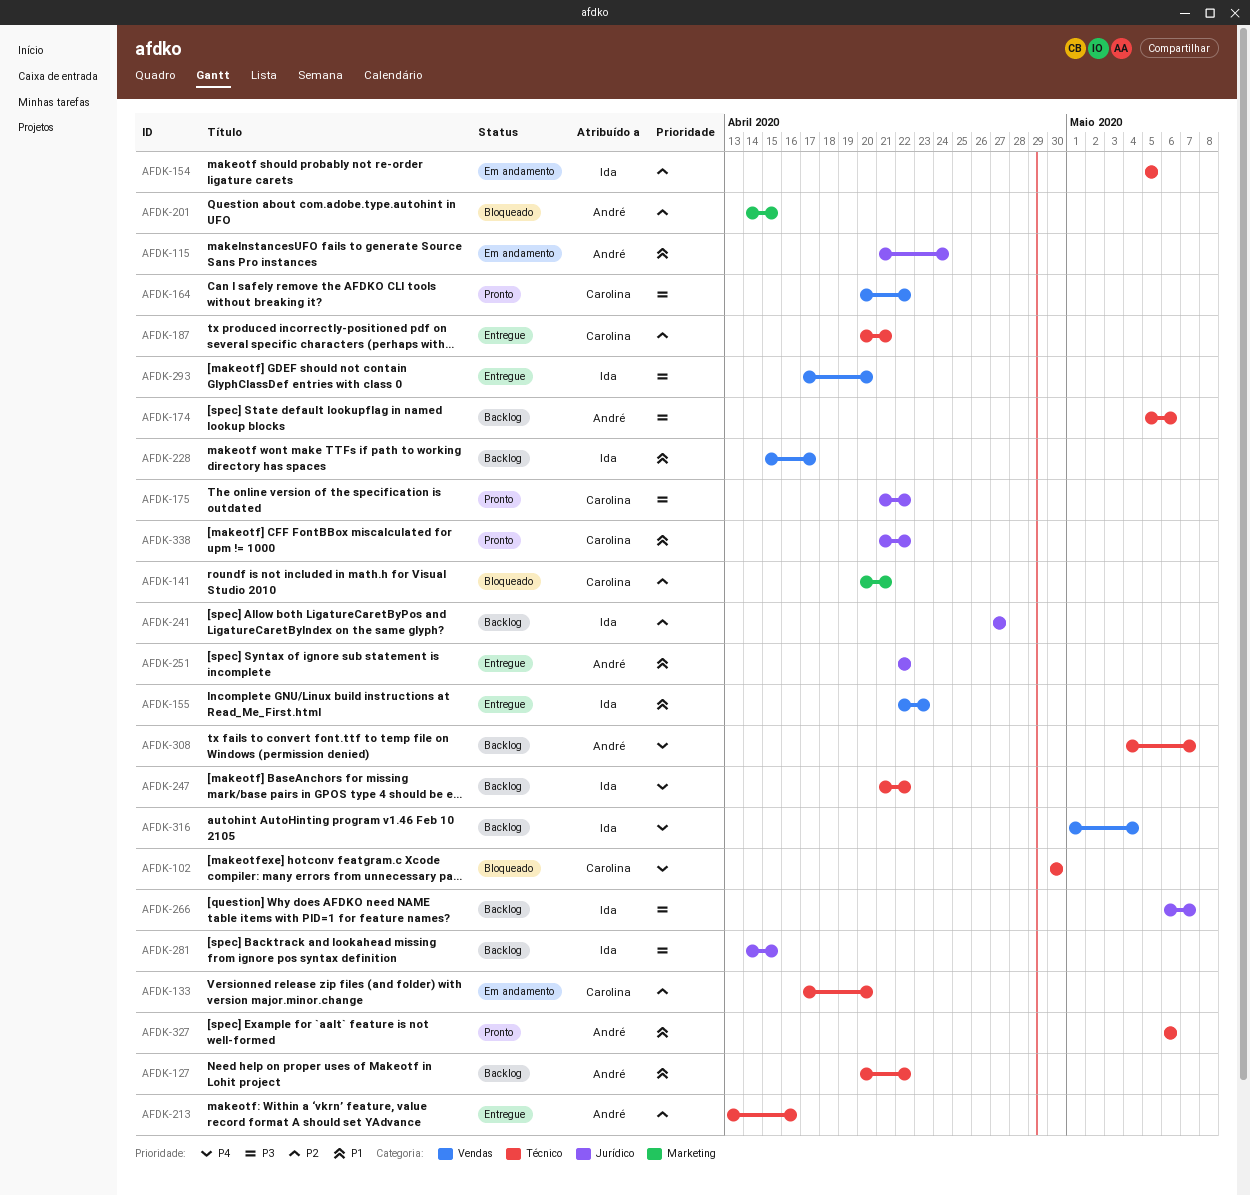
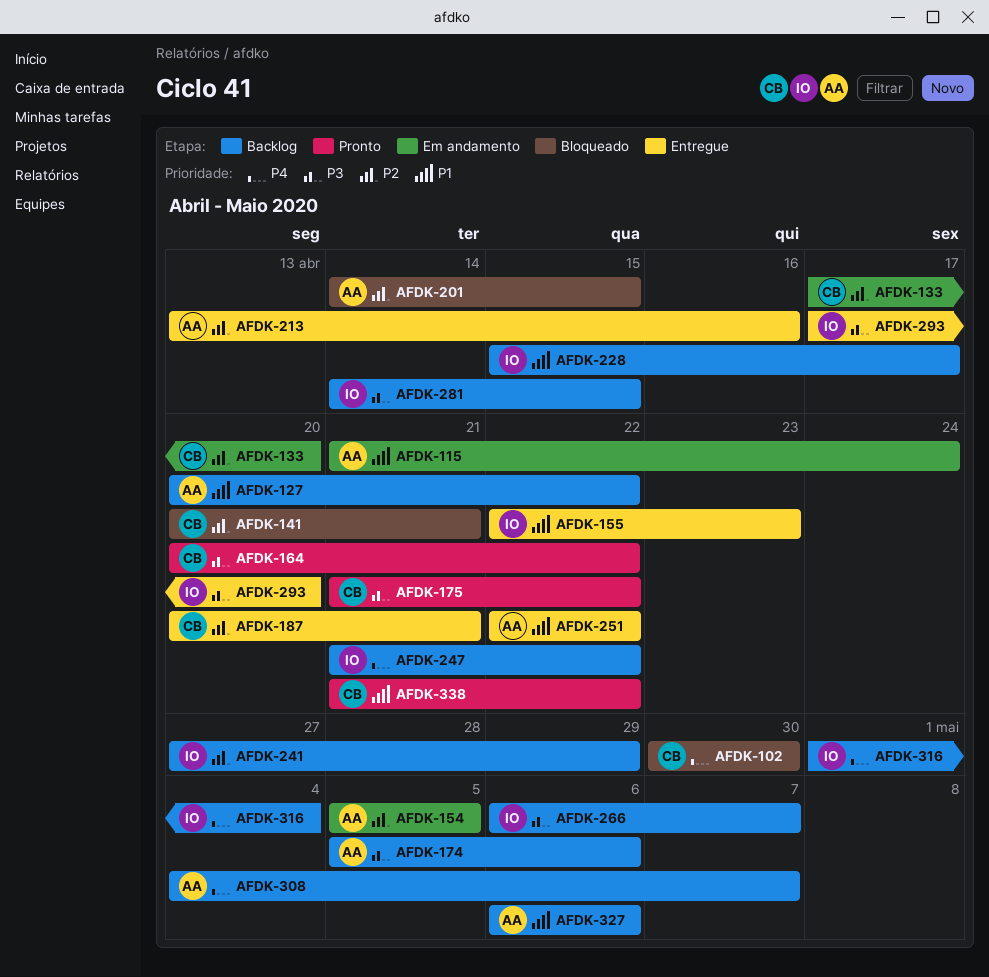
AFDK-154, owner: Ida -> André
AFDK-241, due: Apr 27 -> Apr 29
AFDK-327, status: Pronto -> Backlog

